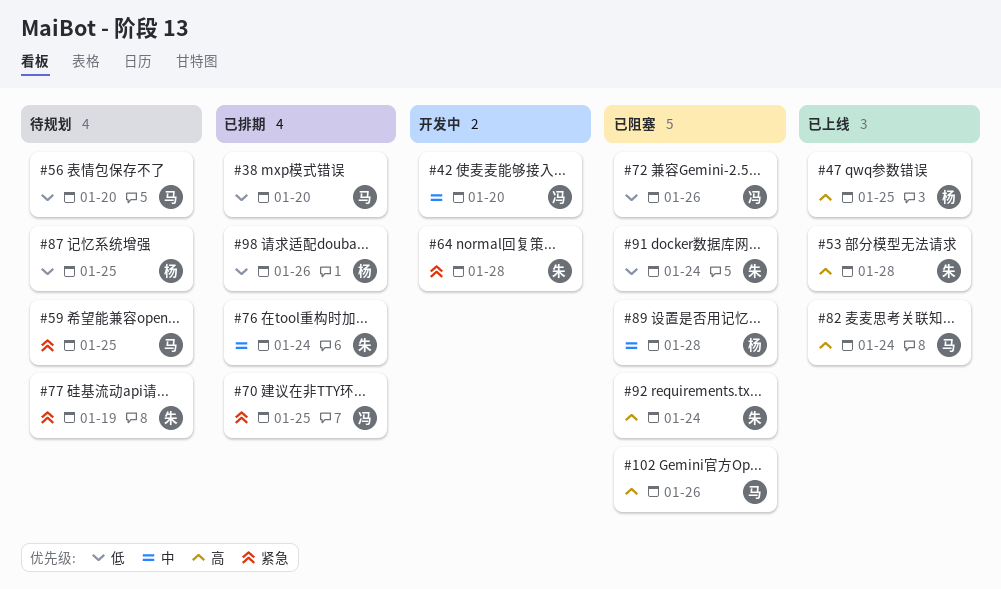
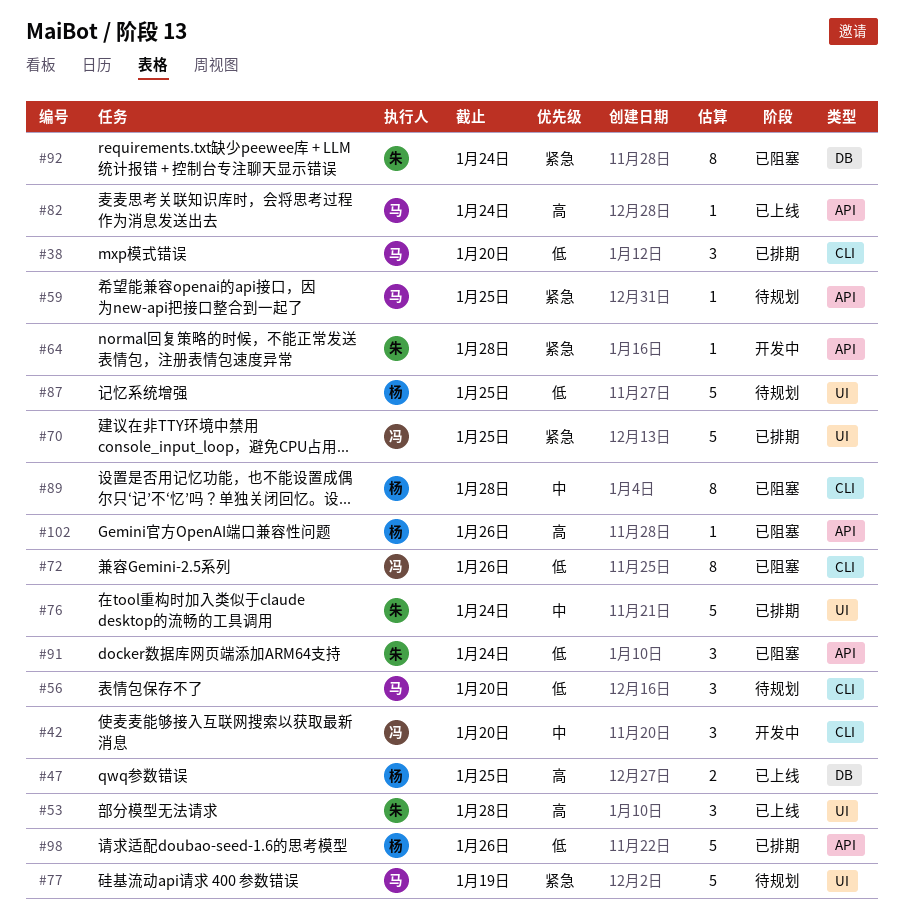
#77, owner: 朱 -> 马
#92, priority: 高 -> 紧急
#102, owner: 马 -> 杨

